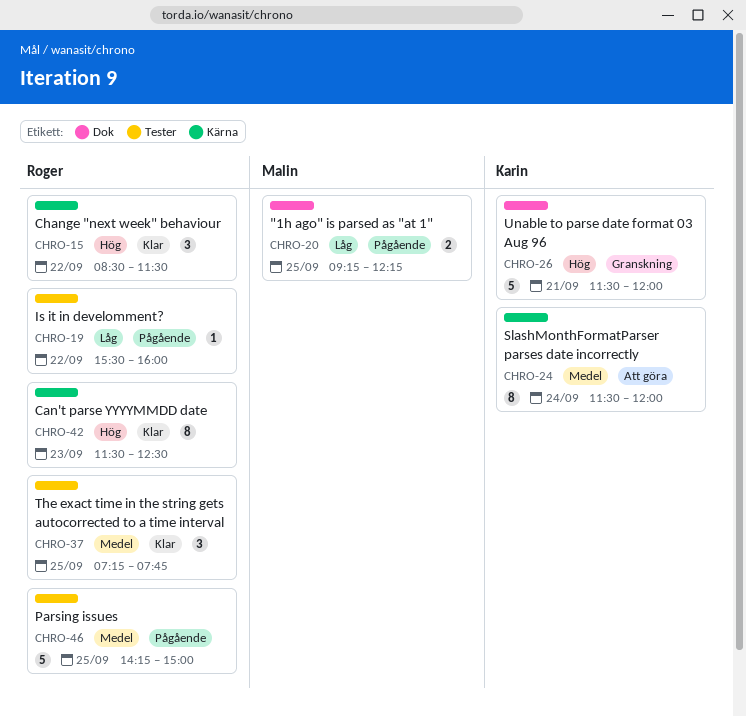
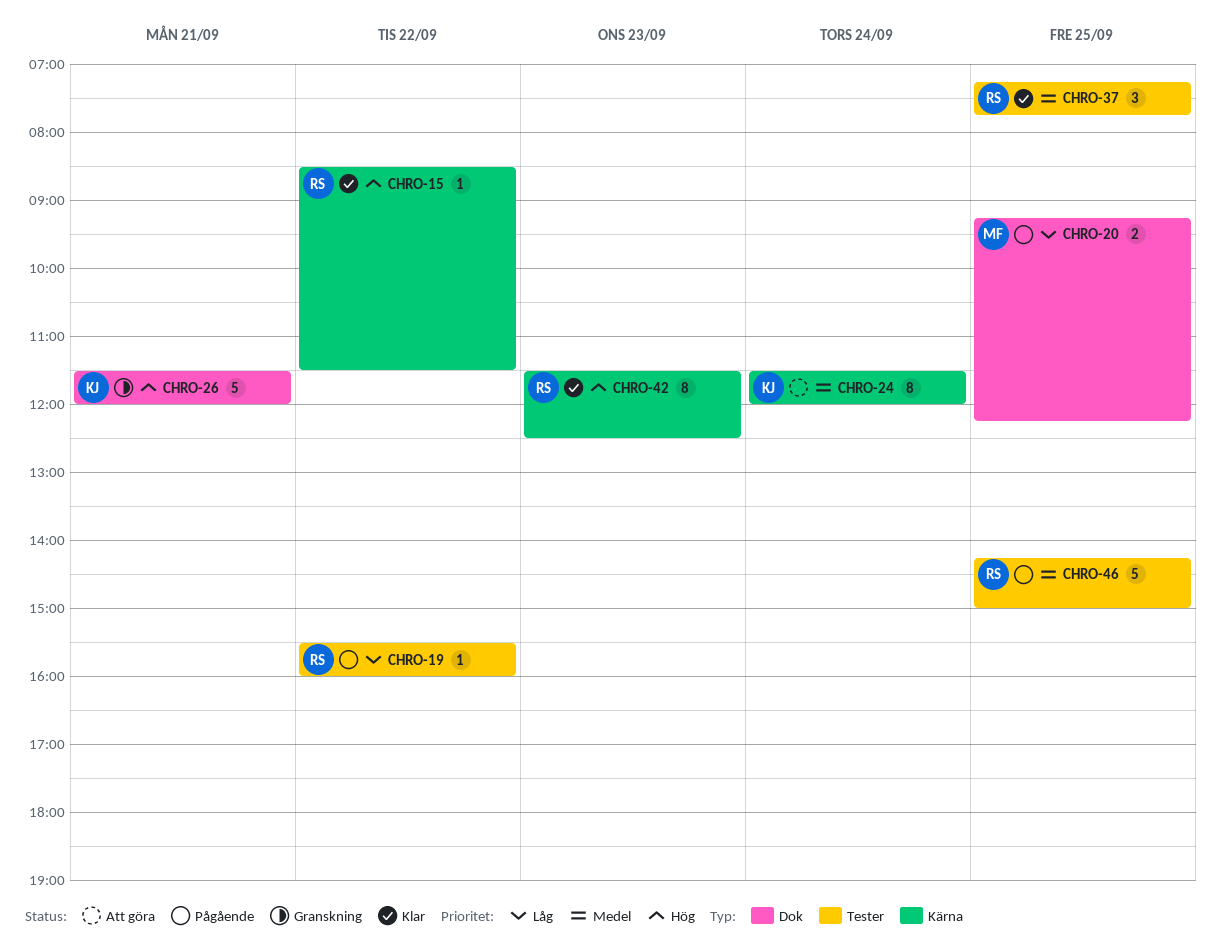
CHRO-15, estimate: 3 -> 1

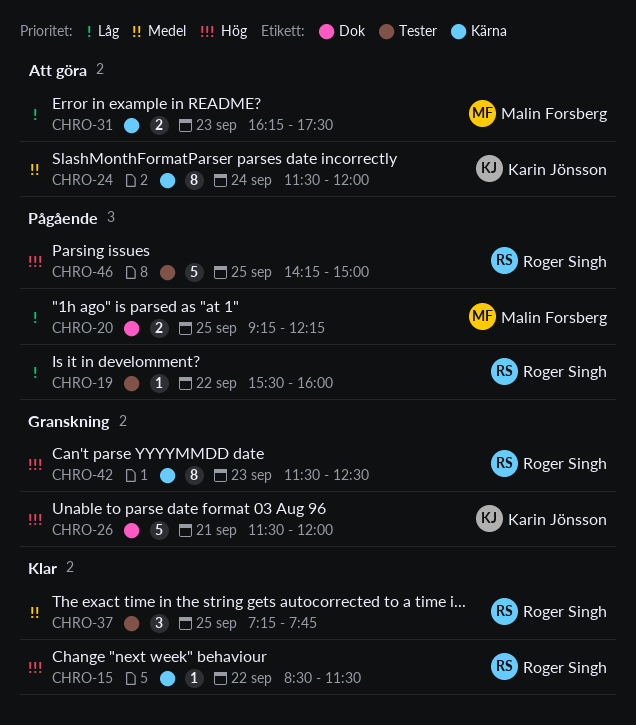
CHRO-31: none -> present
CHRO-42, status: Klar -> Granskning
CHRO-46, priority: Medel -> Hög

